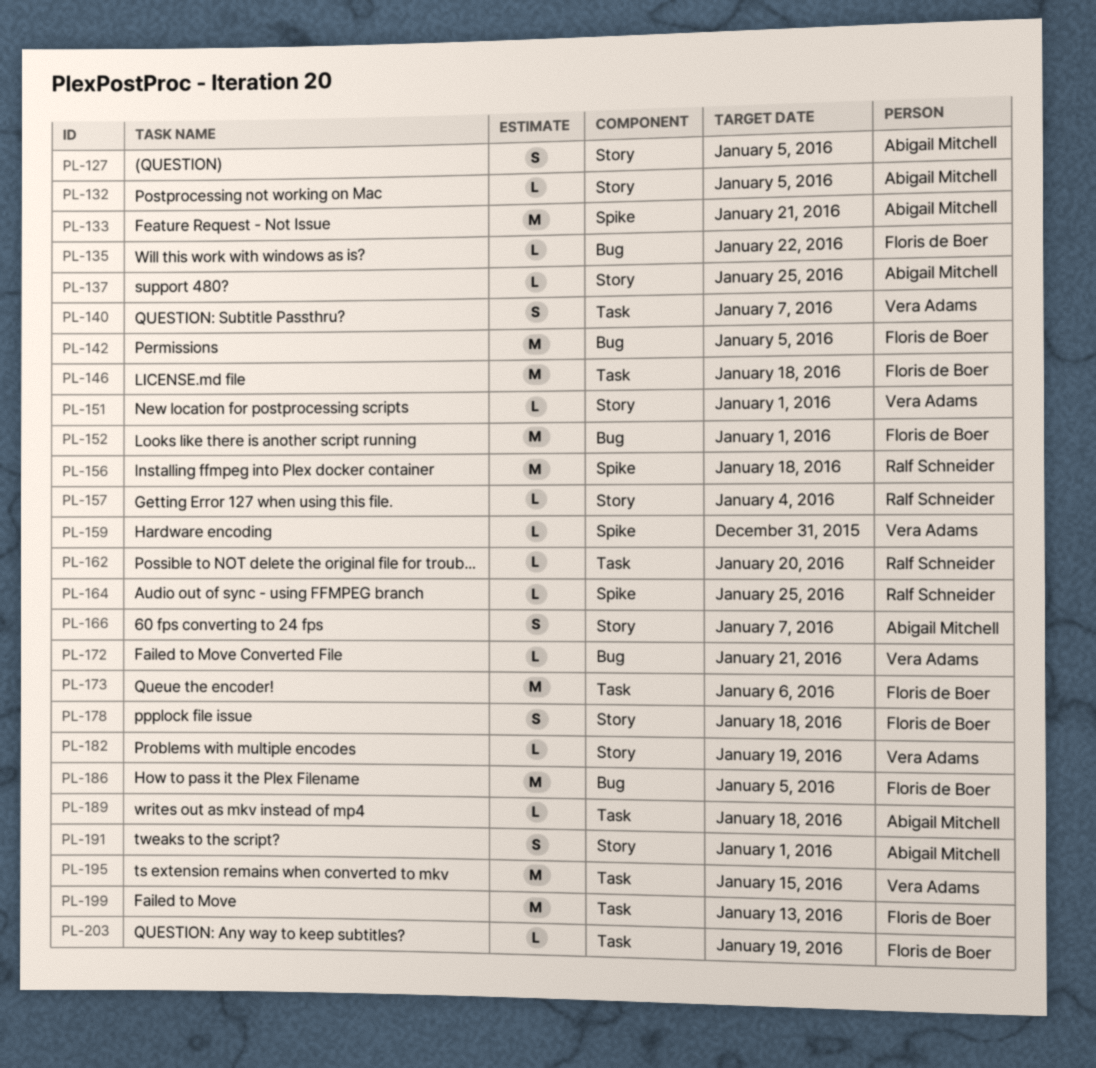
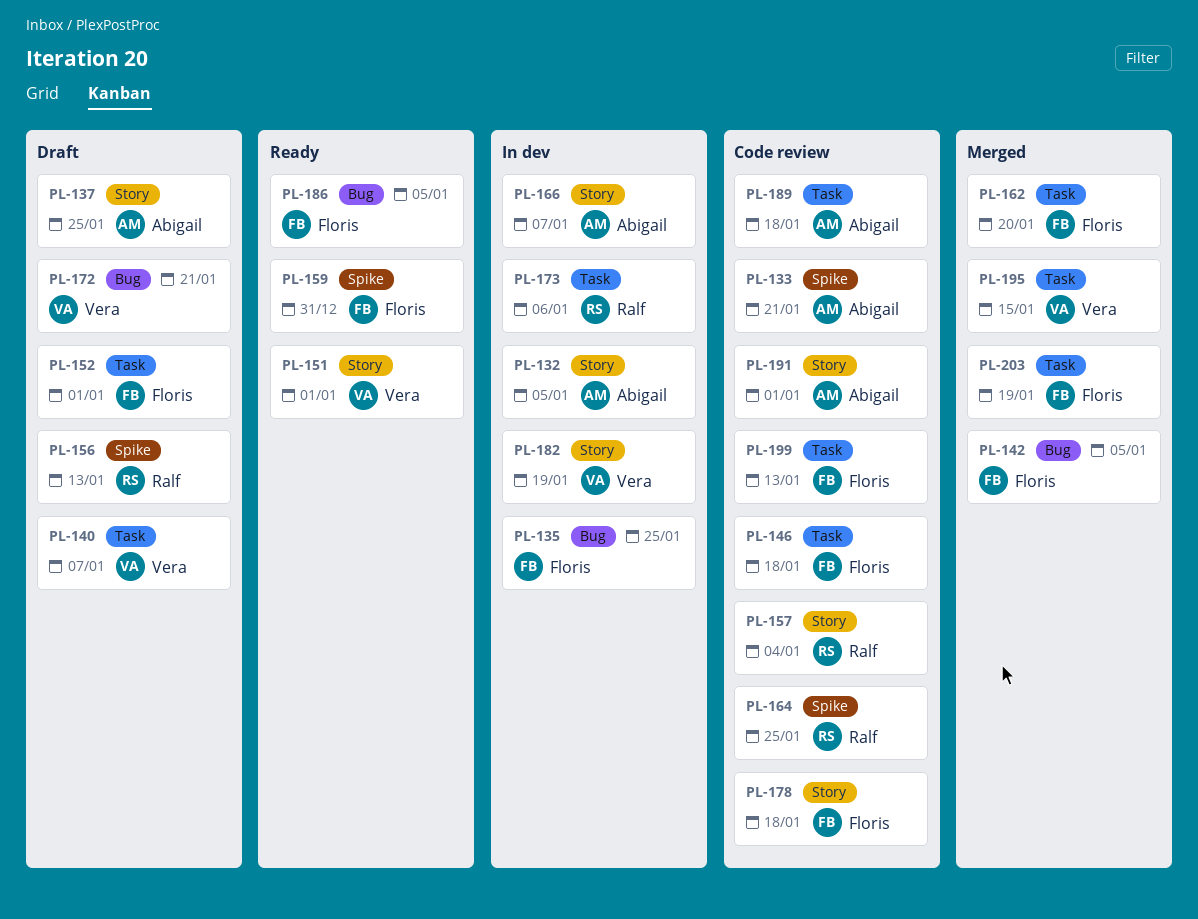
PL-127: present -> none
PL-135, due: Jan 22 -> Jan 25
PL-152, label: Bug -> Task
PL-156, due: Jan 18 -> Jan 13
PL-159, owner: Vera Adams -> Floris de Boer
PL-162, owner: Ralf Schneider -> Floris de Boer
PL-173, owner: Floris de Boer -> Ralf Schneider

